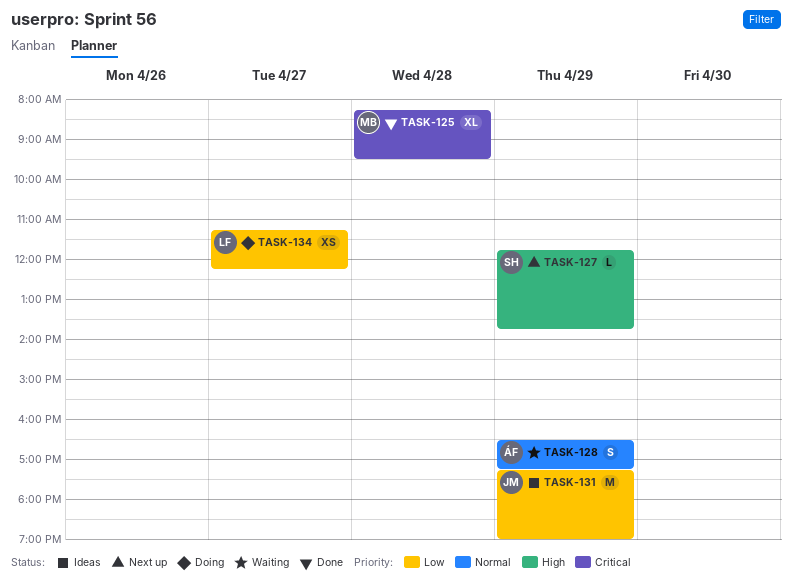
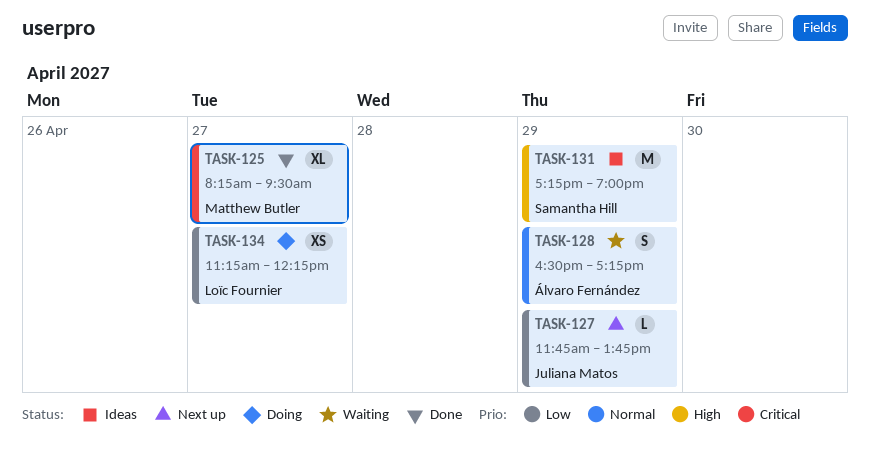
TASK-125, day: Apr 28 -> Apr 27
TASK-127, owner: Samantha Hill -> Juliana Matos
TASK-127, priority: High -> Low
TASK-131, owner: Juliana Matos -> Samantha Hill
TASK-131, priority: Low -> High

